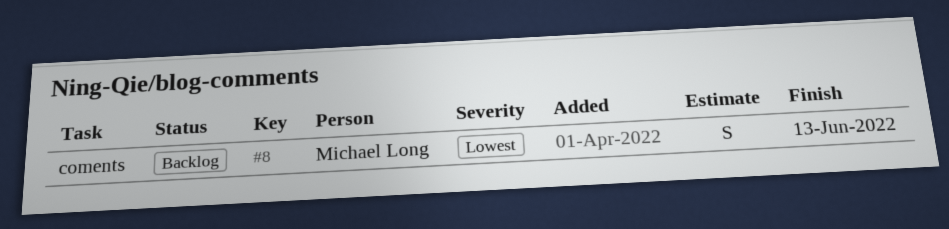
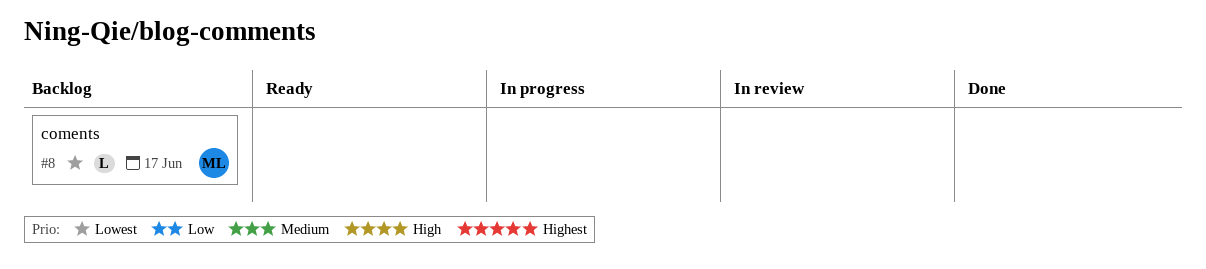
#8, estimate: S -> L
#8, due: Jun 13 -> Jun 17

